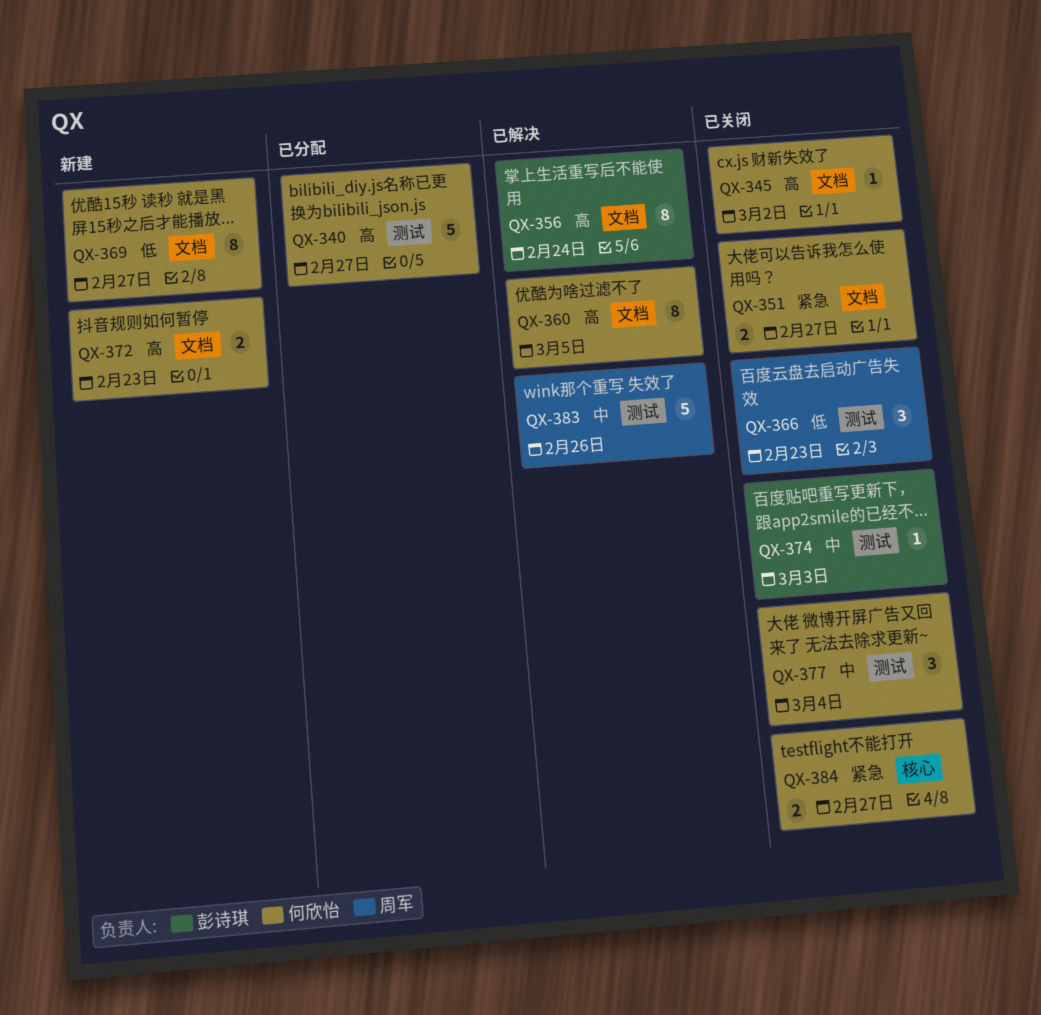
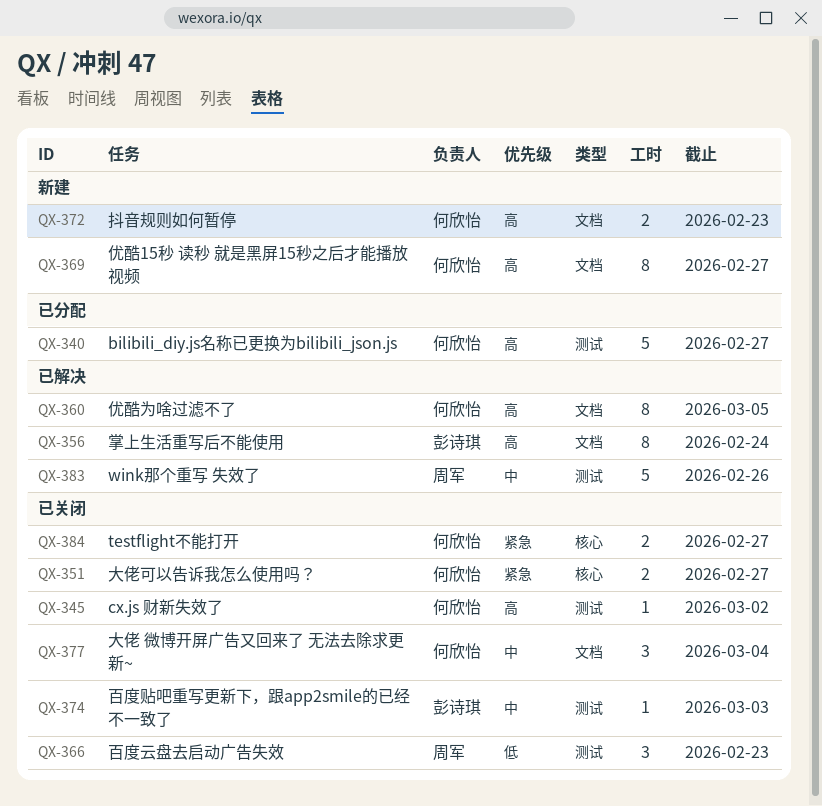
QX-345, label: 文档 -> 测试
QX-351, label: 文档 -> 核心
QX-369, priority: 低 -> 高
QX-377, label: 测试 -> 文档

